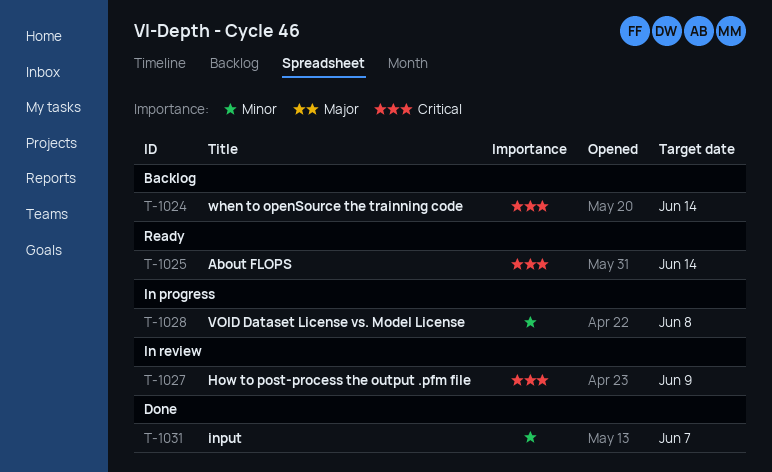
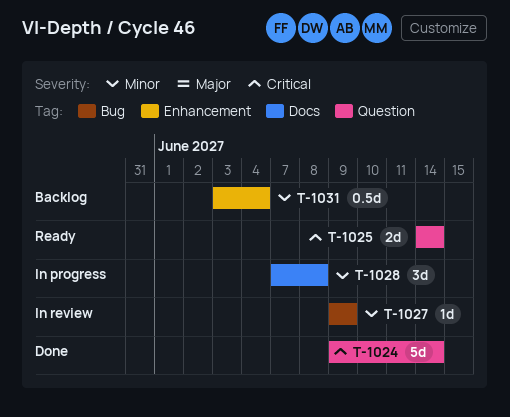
T-1024, status: Backlog -> Done
T-1027, priority: Critical -> Minor
T-1031, status: Done -> Backlog
T-1031, due: Jun 7 -> Jun 4

